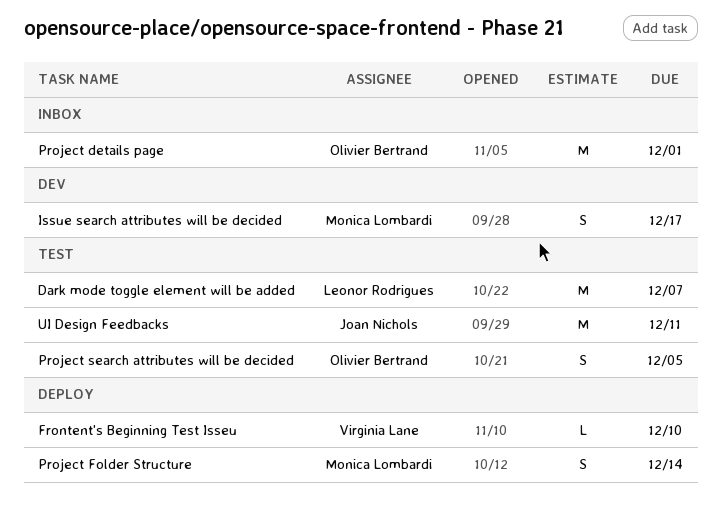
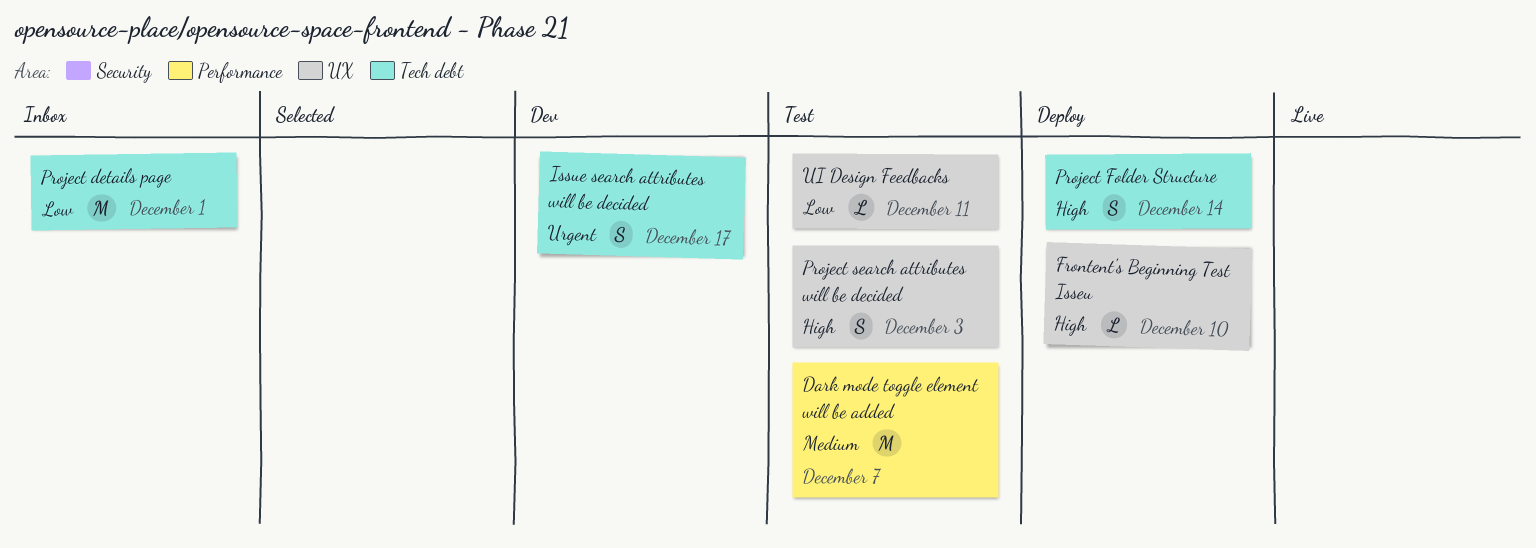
Project search attributes will be decided, due: Dec 5 -> Dec 3
UI Design Feedbacks, estimate: M -> L

